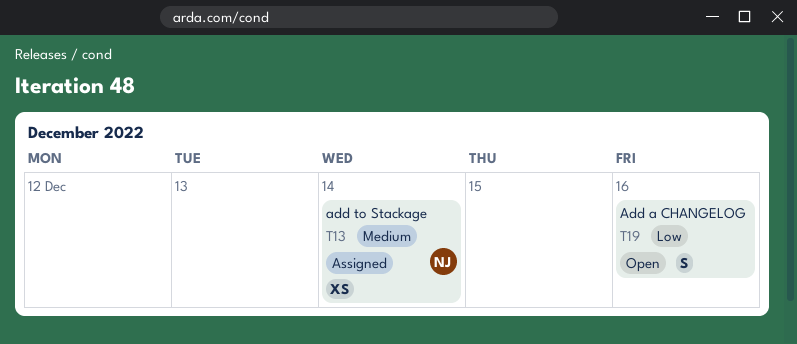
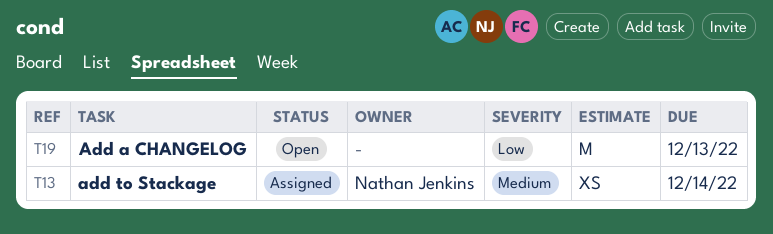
T19, estimate: S -> M
T19, due: Dec 16 -> Dec 13

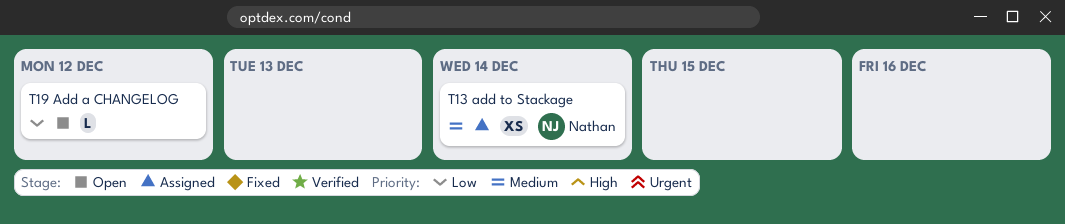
T19, estimate: M -> L
T19, due: Dec 13 -> Dec 12

